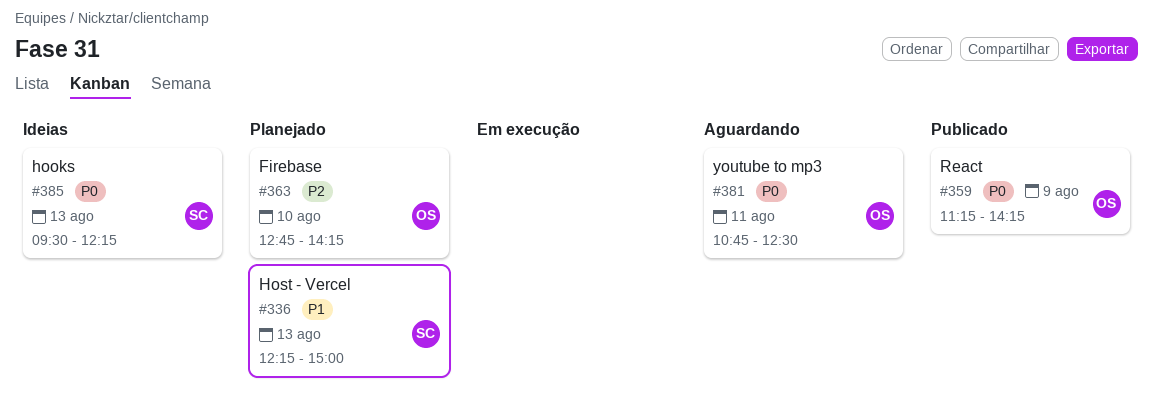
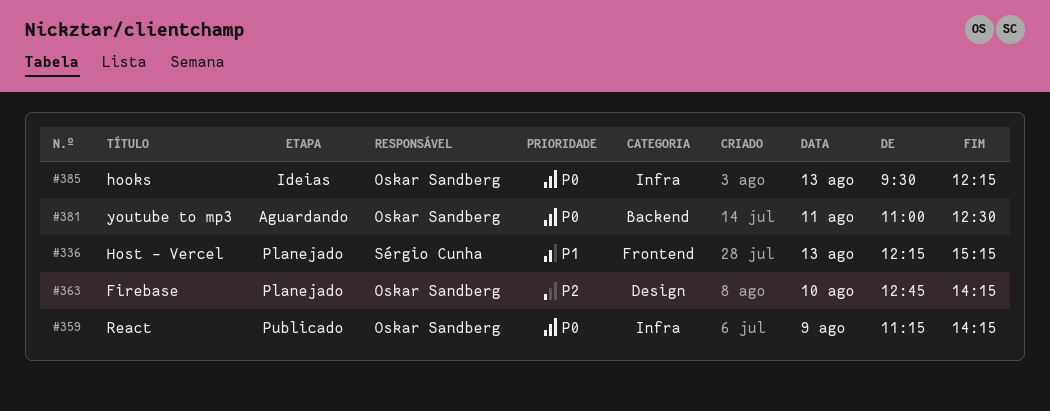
#336, ends: 15:00 -> 15:15
#381, begins: 10:45 -> 11:00
#385, owner: Sérgio Cunha -> Oskar Sandberg

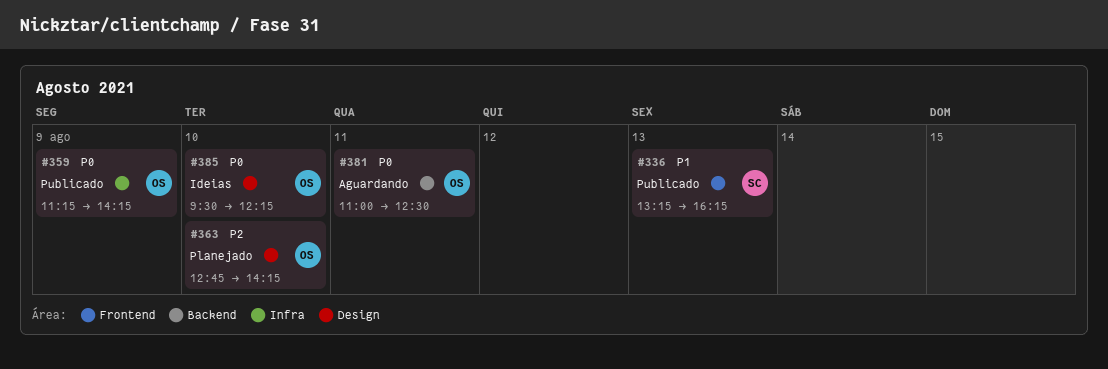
#336, status: Planejado -> Publicado
#336, begins: 12:15 -> 13:15
#336, ends: 15:15 -> 16:15
#385, label: Infra -> Design
#385, day: Aug 13 -> Aug 10

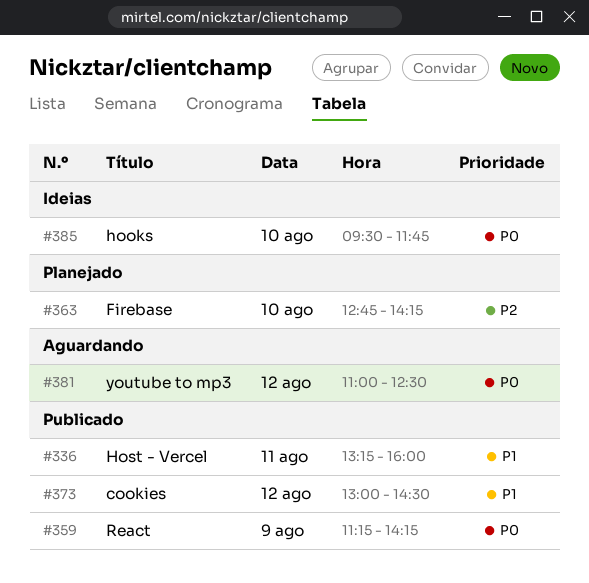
#336, day: Aug 13 -> Aug 11
#336, ends: 16:15 -> 16:00
#373: none -> present
#381, day: Aug 11 -> Aug 12
#385, ends: 12:15 -> 11:45

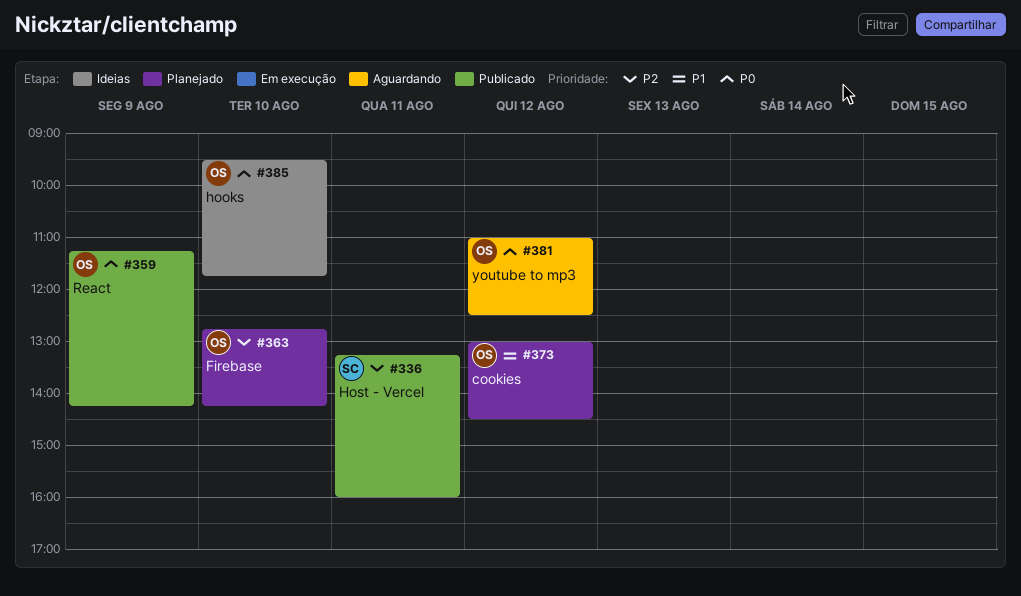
#336, priority: P1 -> P2
#373, status: Publicado -> Planejado

